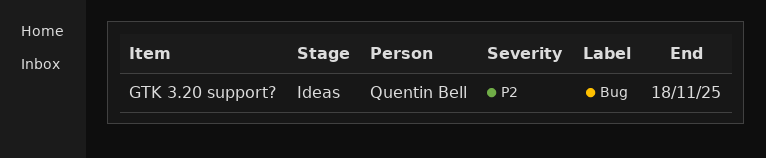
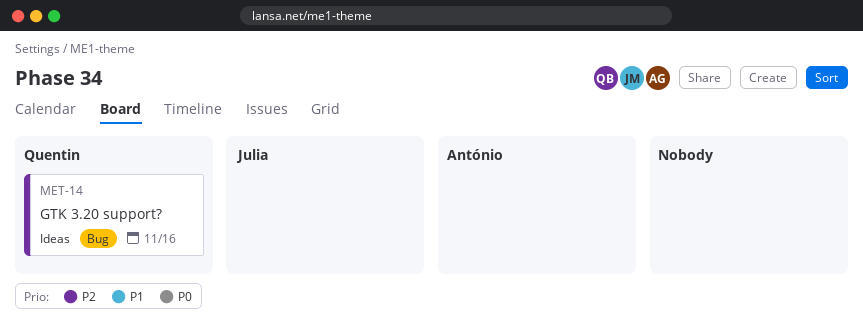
GTK 3.20 support?, due: Nov 18 -> Nov 16

